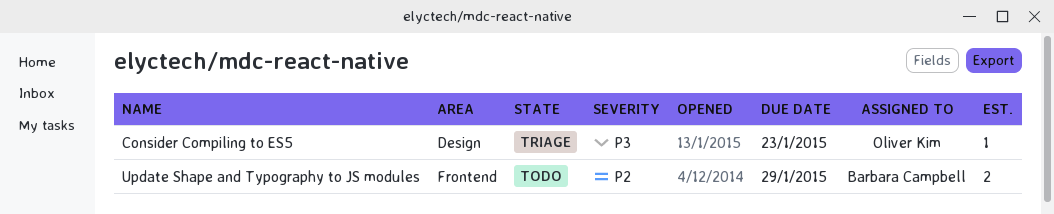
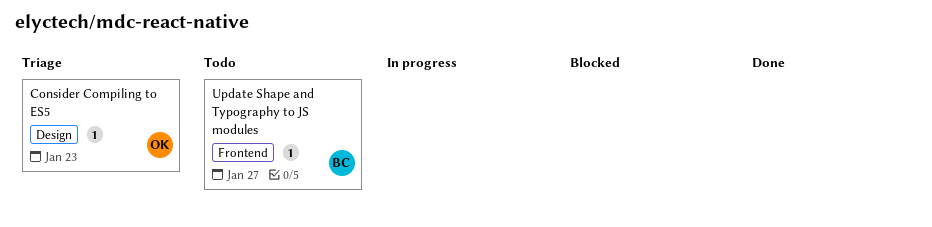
Update Shape and Typography to JS modules, estimate: 2 -> 1
Update Shape and Typography to JS modules, due: Jan 29 -> Jan 27

